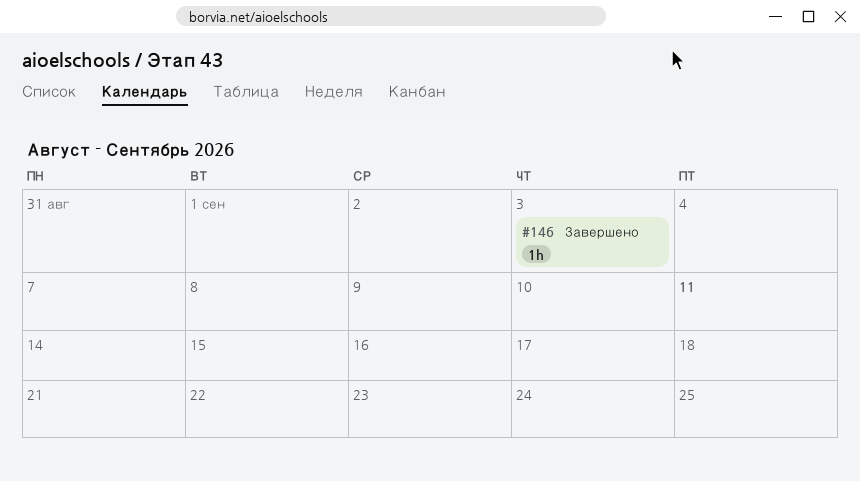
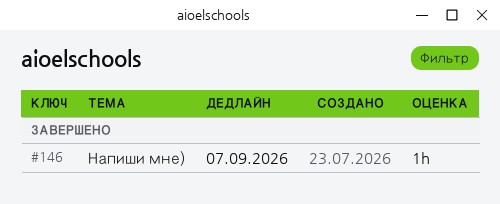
#146, due: Sep 3 -> Sep 7

